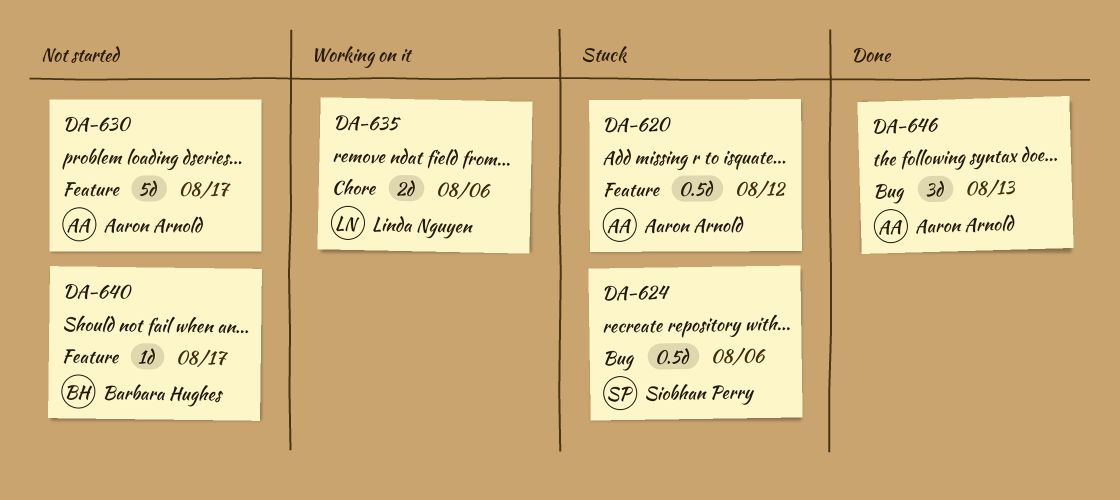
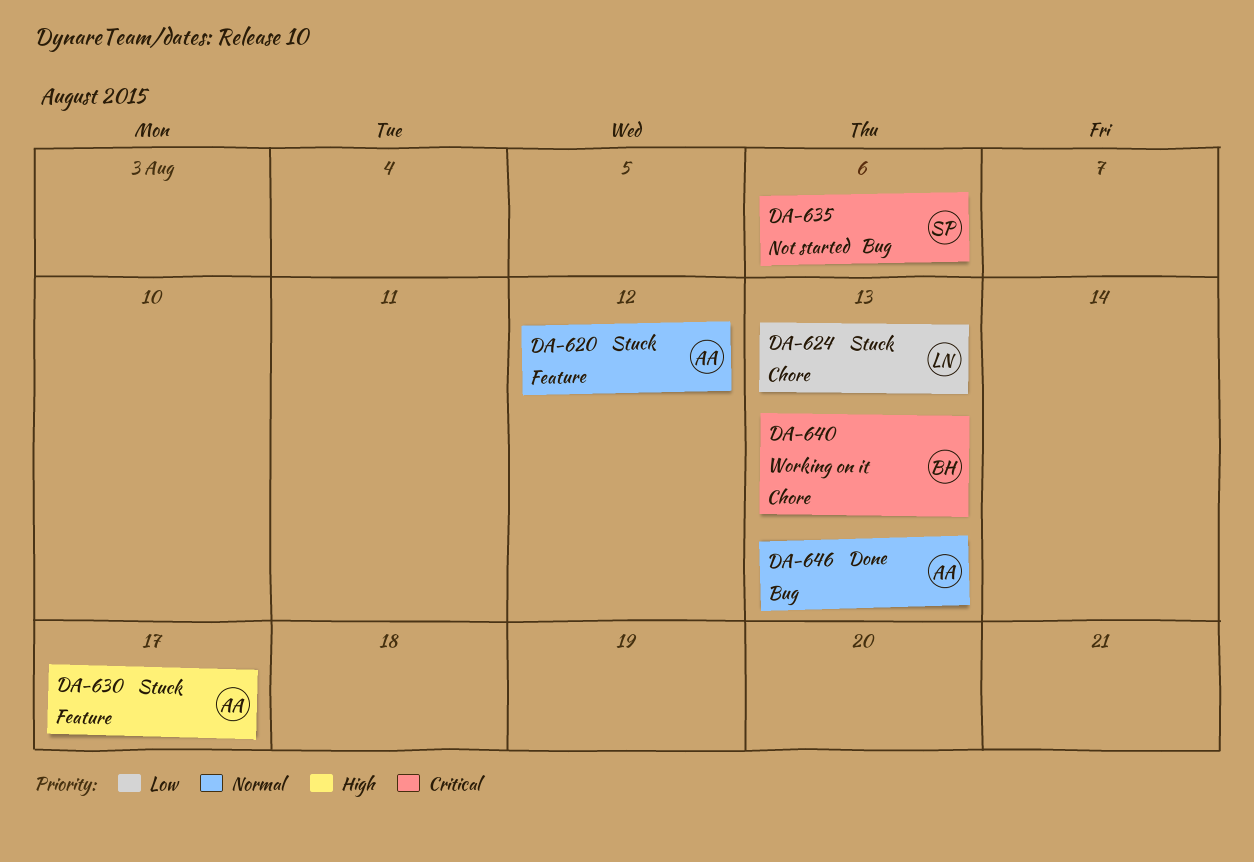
DA-624, owner: Siobhan Perry -> Linda Nguyen
DA-624, label: Bug -> Chore
DA-624, due: Aug 6 -> Aug 13
DA-630, status: Not started -> Stuck
DA-635, status: Working on it -> Not started
DA-635, owner: Linda Nguyen -> Siobhan Perry
DA-635, label: Chore -> Bug
DA-640, status: Not started -> Working on it
DA-640, label: Feature -> Chore
DA-640, due: Aug 17 -> Aug 13

